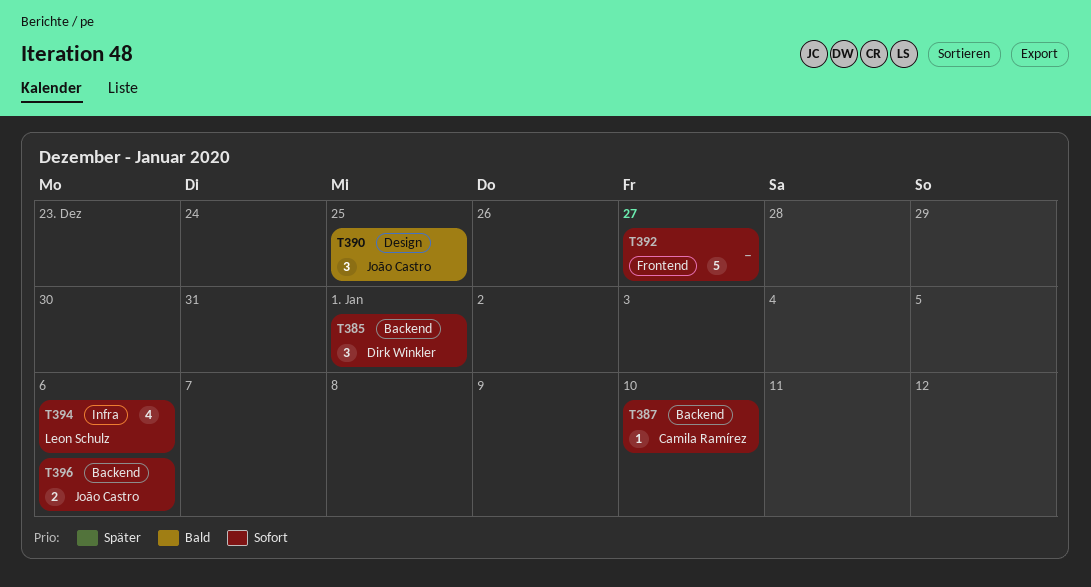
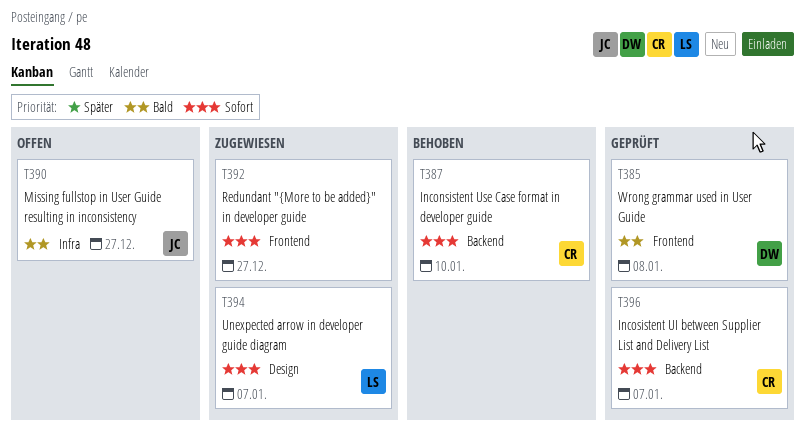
T385, priority: Sofort -> Bald
T385, label: Backend -> Frontend
T385, due: Jan 1 -> Jan 8
T390, label: Design -> Infra
T390, due: Dec 25 -> Dec 27
T394, label: Infra -> Design
T394, due: Jan 6 -> Jan 7
T396, owner: João Castro -> Camila Ramírez
T396, due: Jan 6 -> Jan 7

